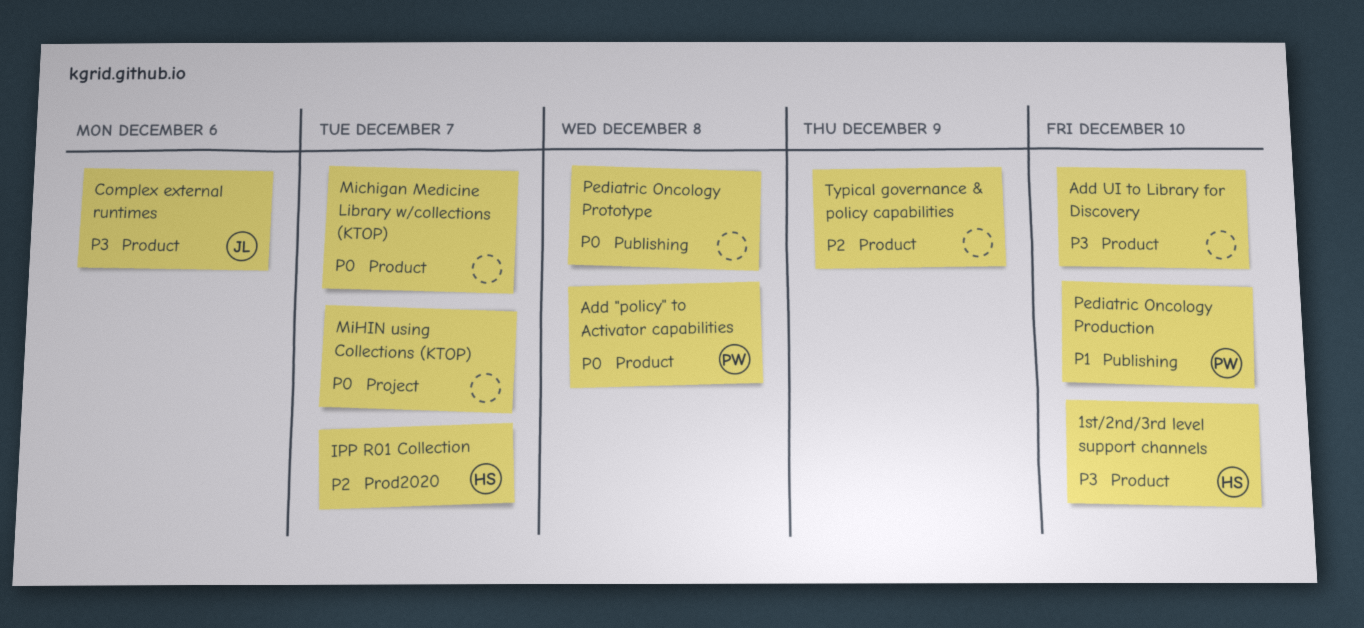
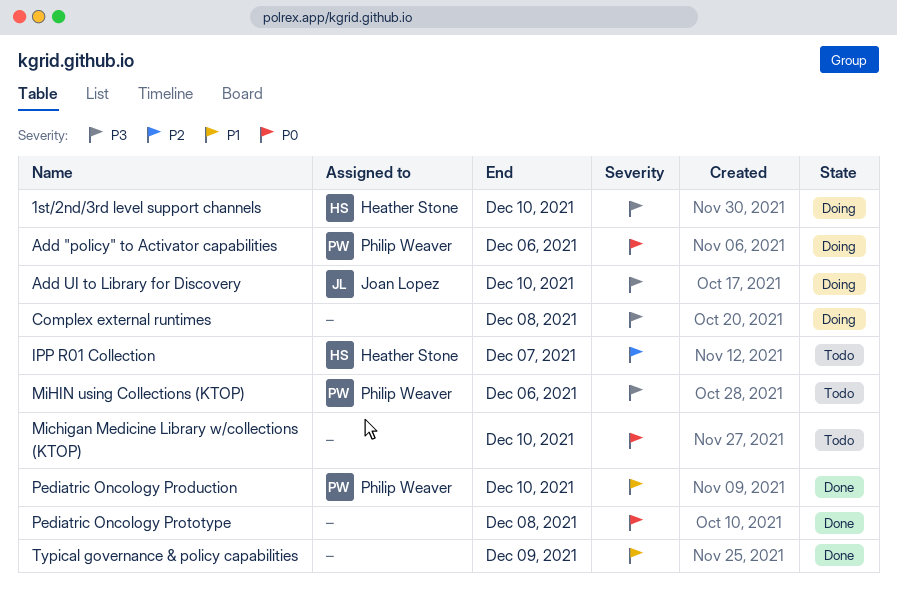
Add "policy" to Activator capabilities, due: Dec 8 -> Dec 6
Add UI to Library for Discovery, owner: none -> Joan Lopez
Complex external runtimes, owner: Joan Lopez -> none
Complex external runtimes, due: Dec 6 -> Dec 8
Michigan Medicine Library w/collections (KTOP), due: Dec 7 -> Dec 10
MiHIN using Collections (KTOP), owner: none -> Philip Weaver
MiHIN using Collections (KTOP), priority: P0 -> P3
MiHIN using Collections (KTOP), due: Dec 7 -> Dec 6
Typical governance & policy capabilities, priority: P2 -> P1

